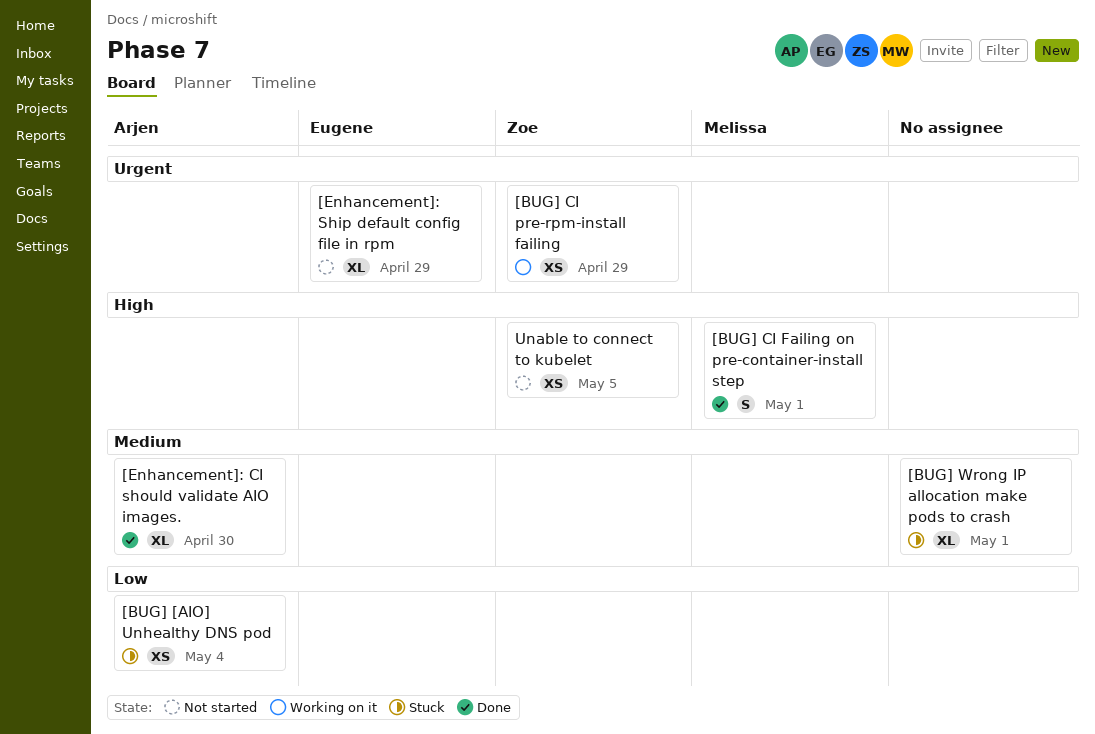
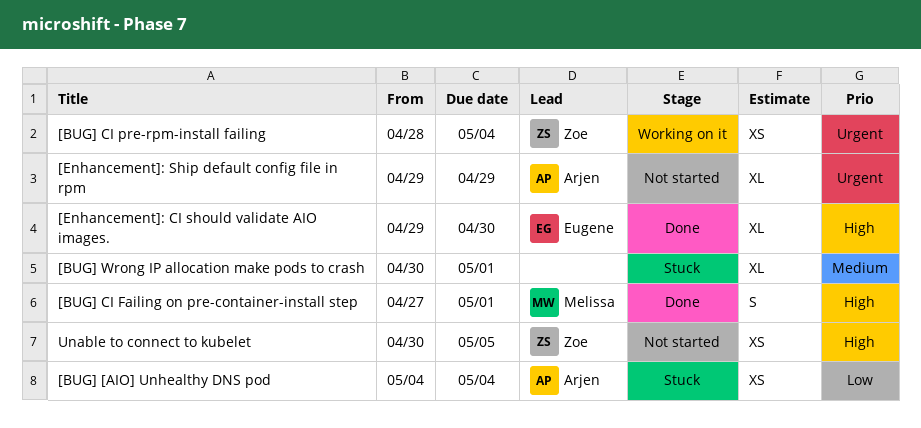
[BUG] CI pre-rpm-install failing, due: Apr 29 -> May 4
[Enhancement]: CI should validate AIO images., owner: Arjen -> Eugene
[Enhancement]: CI should validate AIO images., priority: Medium -> High
[Enhancement]: Ship default config file in rpm, owner: Eugene -> Arjen

